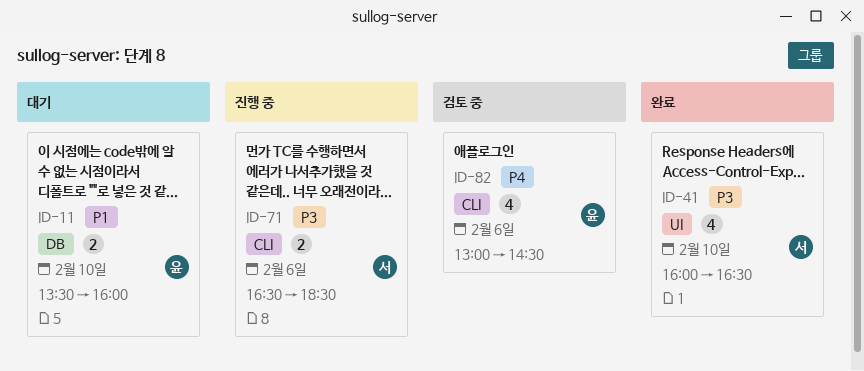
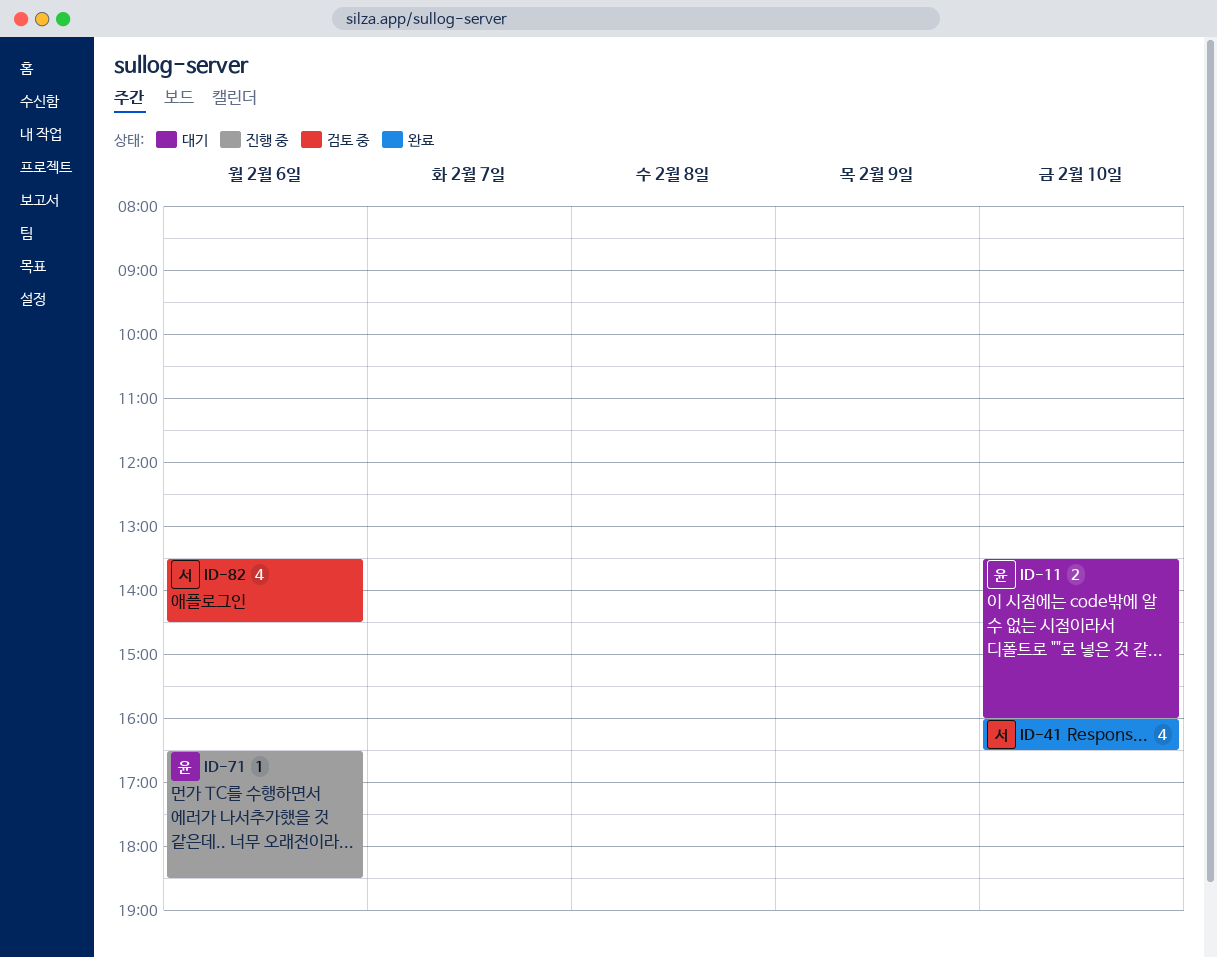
ID-71, owner: 서 -> 윤
ID-71, estimate: 2 -> 1
ID-82, owner: 윤 -> 서
ID-82, begins: 13:00 -> 13:30

